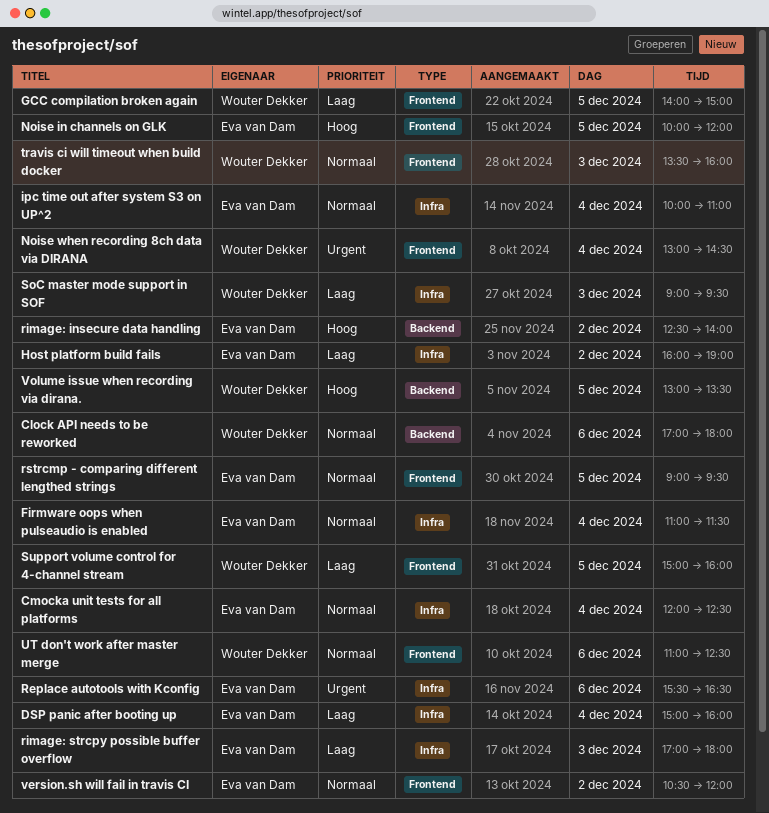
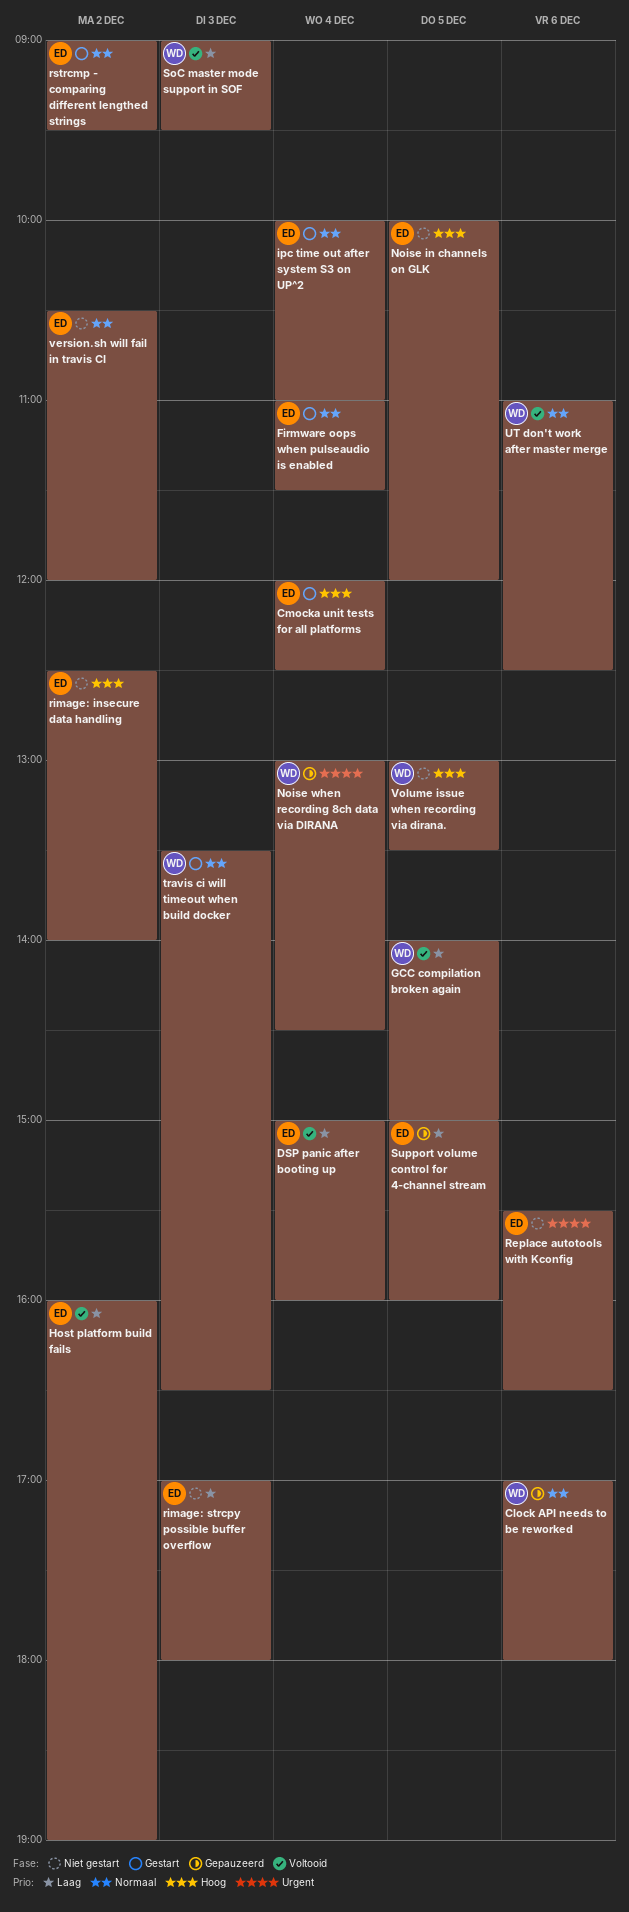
Cmocka unit tests for all platforms, priority: Normaal -> Hoog
rstrcmp - comparing different lengthed strings, day: Dec 5 -> Dec 2
Support volume control for 4-channel stream, owner: Wouter Dekker -> Eva van Dam
travis ci will timeout when build docker, ends: 16:00 -> 16:30

